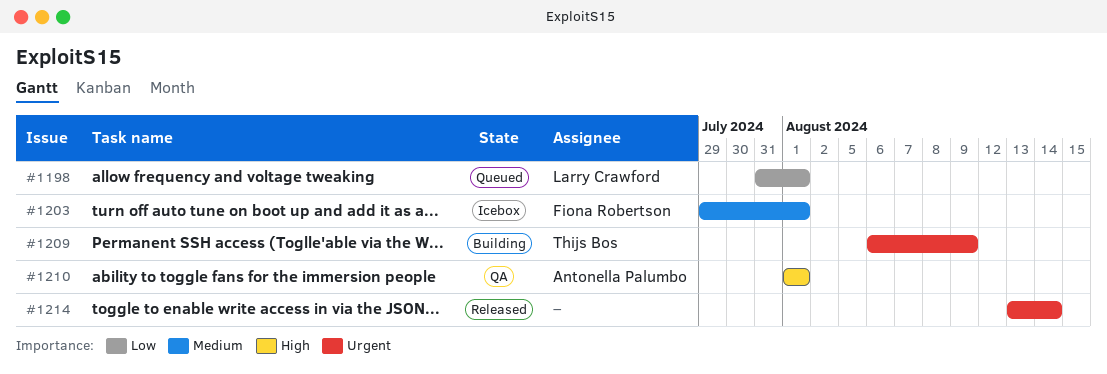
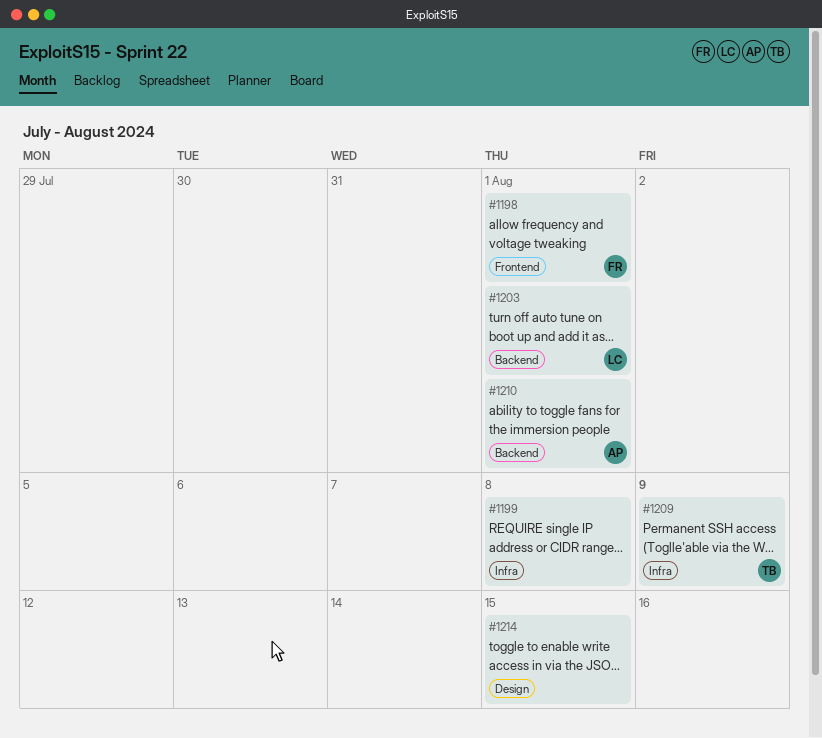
#1198, owner: Larry Crawford -> Fiona Robertson
#1199: none -> present
#1203, owner: Fiona Robertson -> Larry Crawford
#1214, due: Aug 14 -> Aug 15

